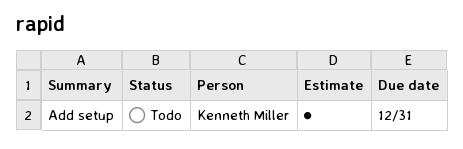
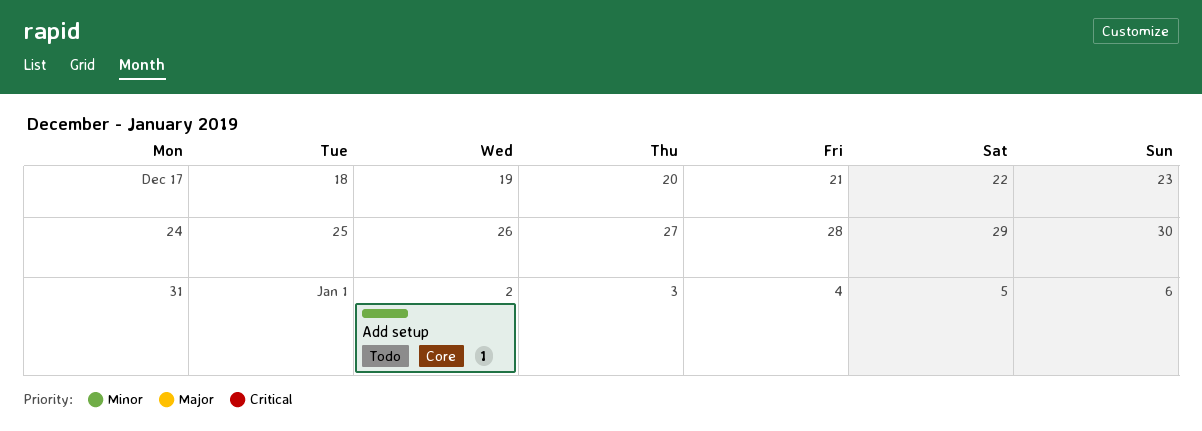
Add setup, due: Dec 31 -> Jan 2

